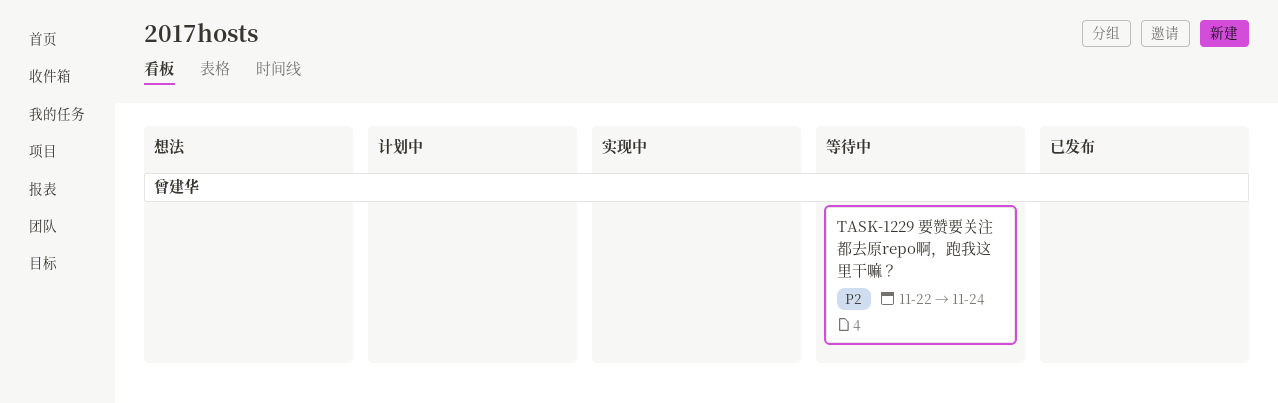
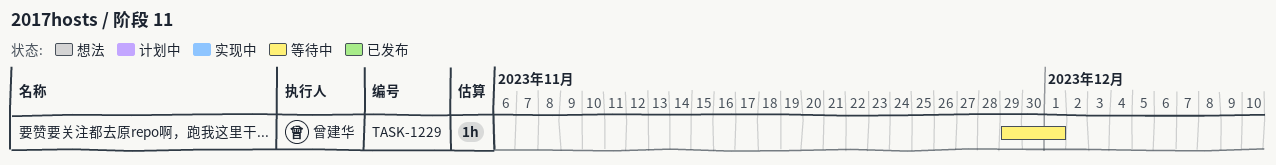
TASK-1229, start: Nov 22 -> Nov 29
TASK-1229, due: Nov 24 -> Dec 1

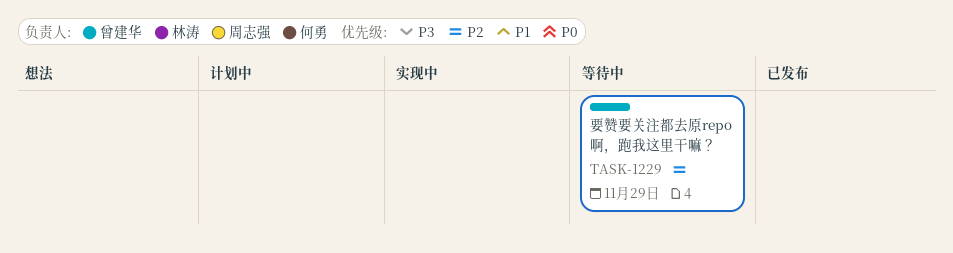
TASK-1229, due: Dec 1 -> Nov 29

